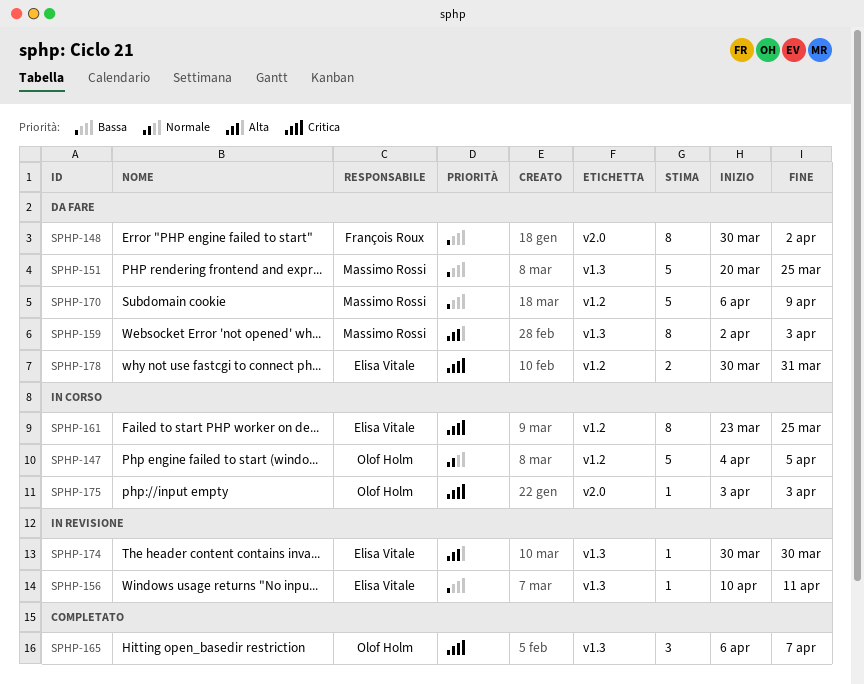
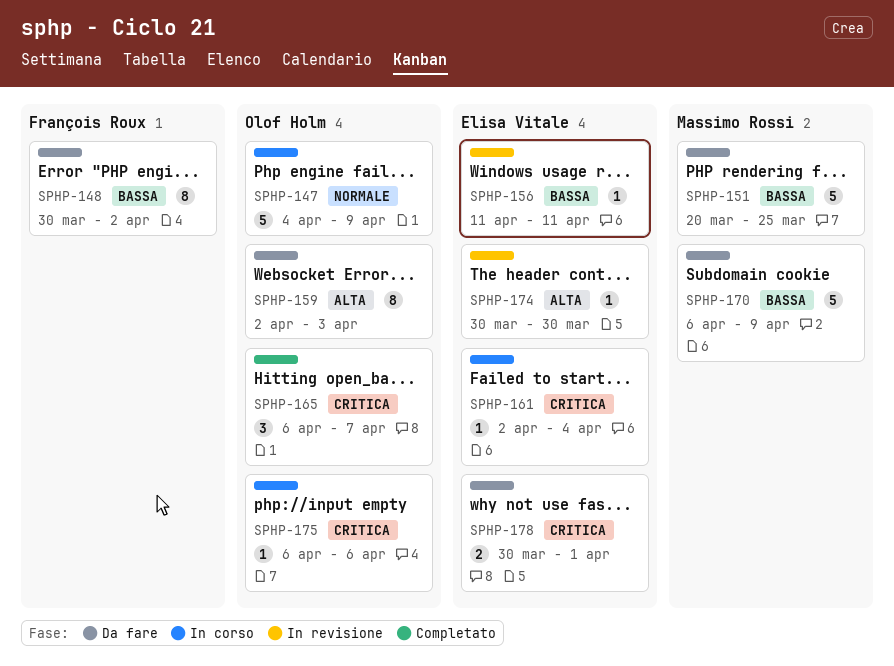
SPHP-147, due: Apr 5 -> Apr 9
SPHP-156, start: Apr 10 -> Apr 11
SPHP-159, owner: Massimo Rossi -> Olof Holm
SPHP-161, estimate: 8 -> 1
SPHP-161, start: Mar 23 -> Apr 2
SPHP-161, due: Mar 25 -> Apr 4
SPHP-175, start: Apr 3 -> Apr 6
SPHP-175, due: Apr 3 -> Apr 6
SPHP-178, due: Mar 31 -> Apr 1

